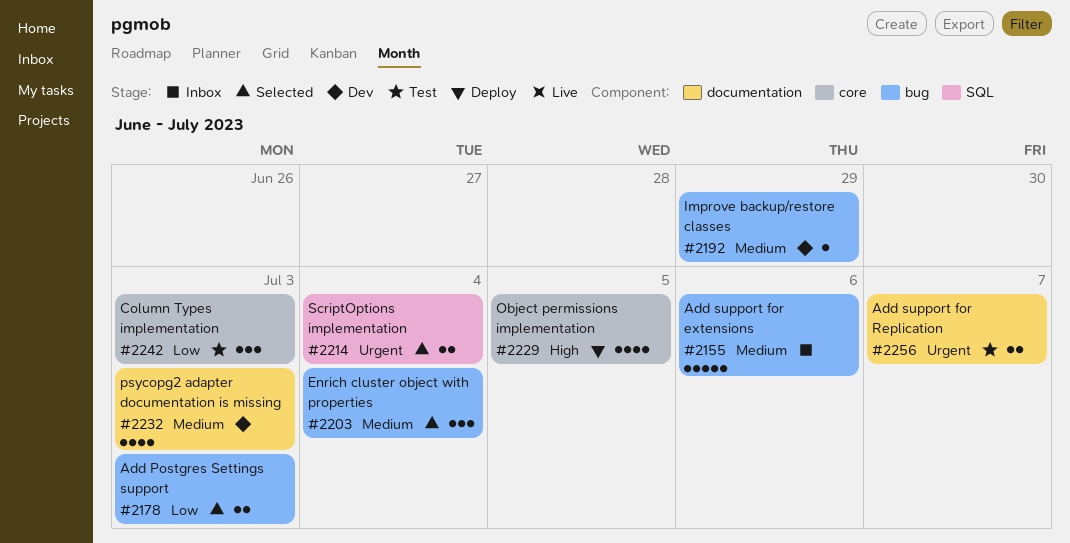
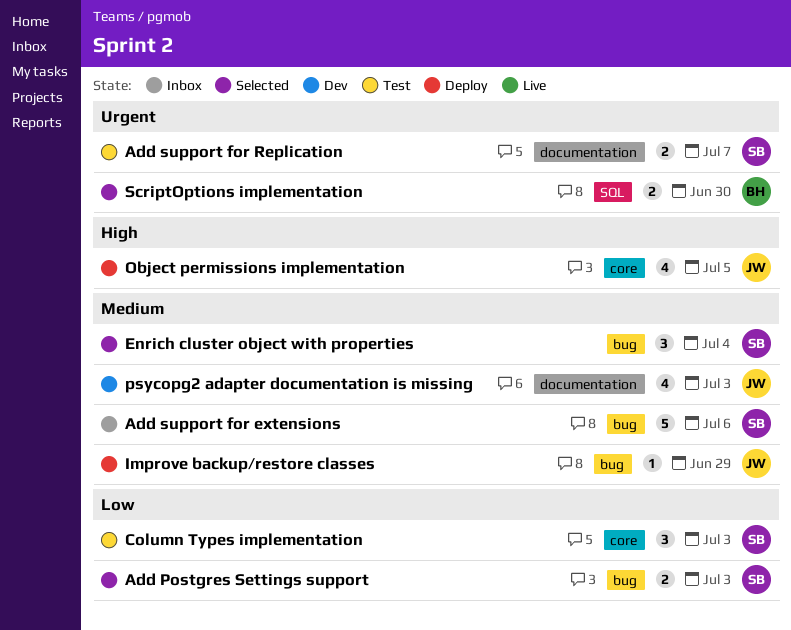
Improve backup/restore classes, status: Dev -> Deploy
ScriptOptions implementation, due: Jul 4 -> Jun 30

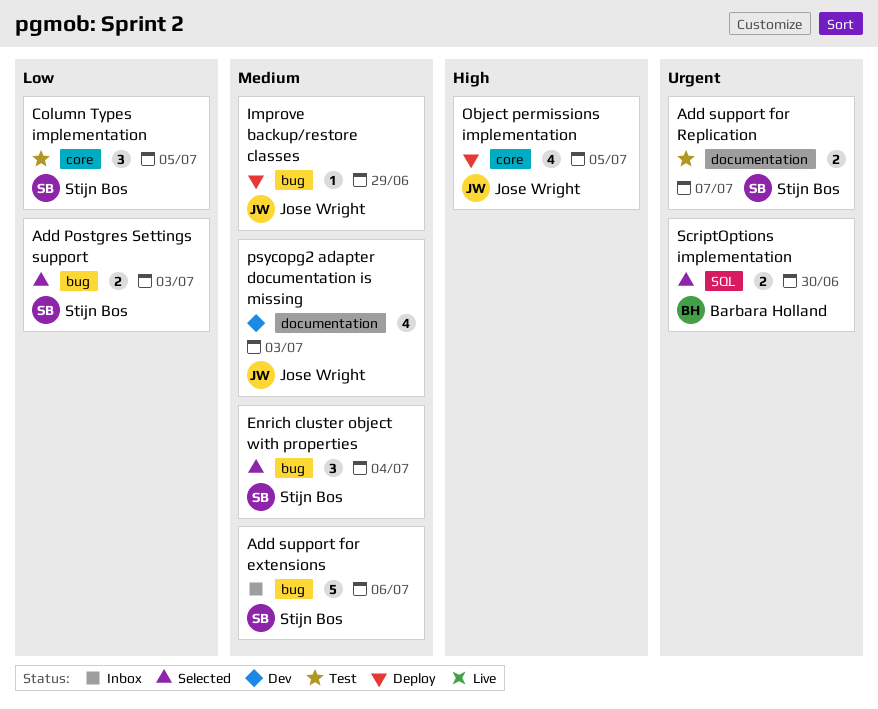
Column Types implementation, due: Jul 3 -> Jul 5

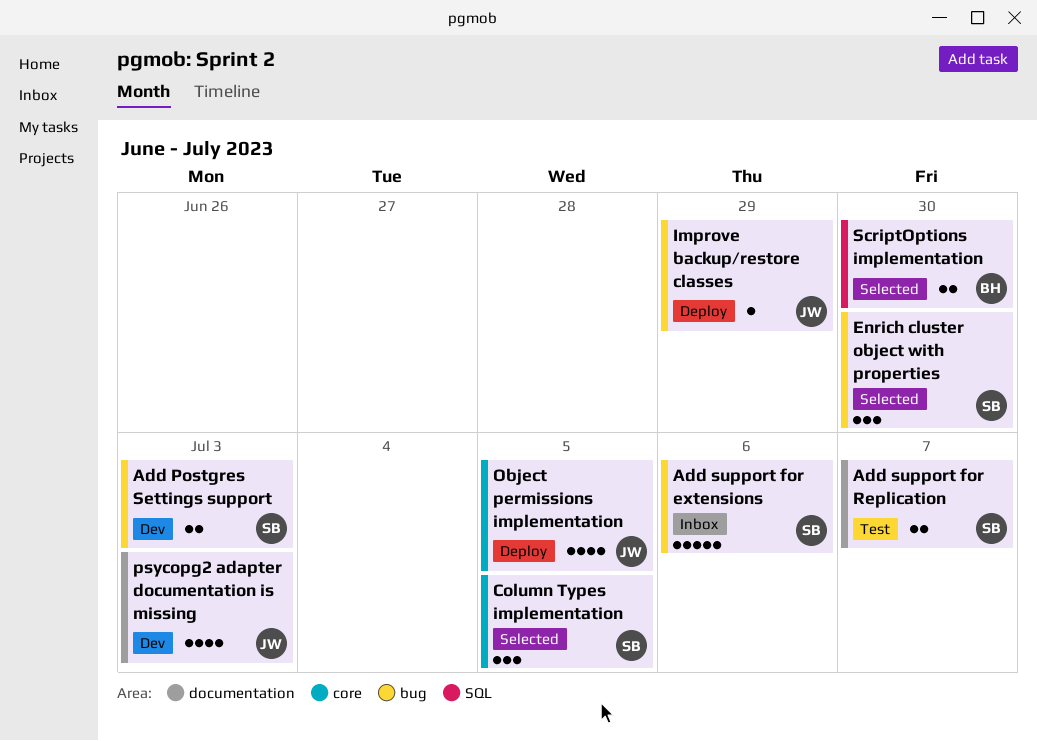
Add Postgres Settings support, status: Selected -> Dev
Column Types implementation, status: Test -> Selected
Enrich cluster object with properties, due: Jul 4 -> Jun 30

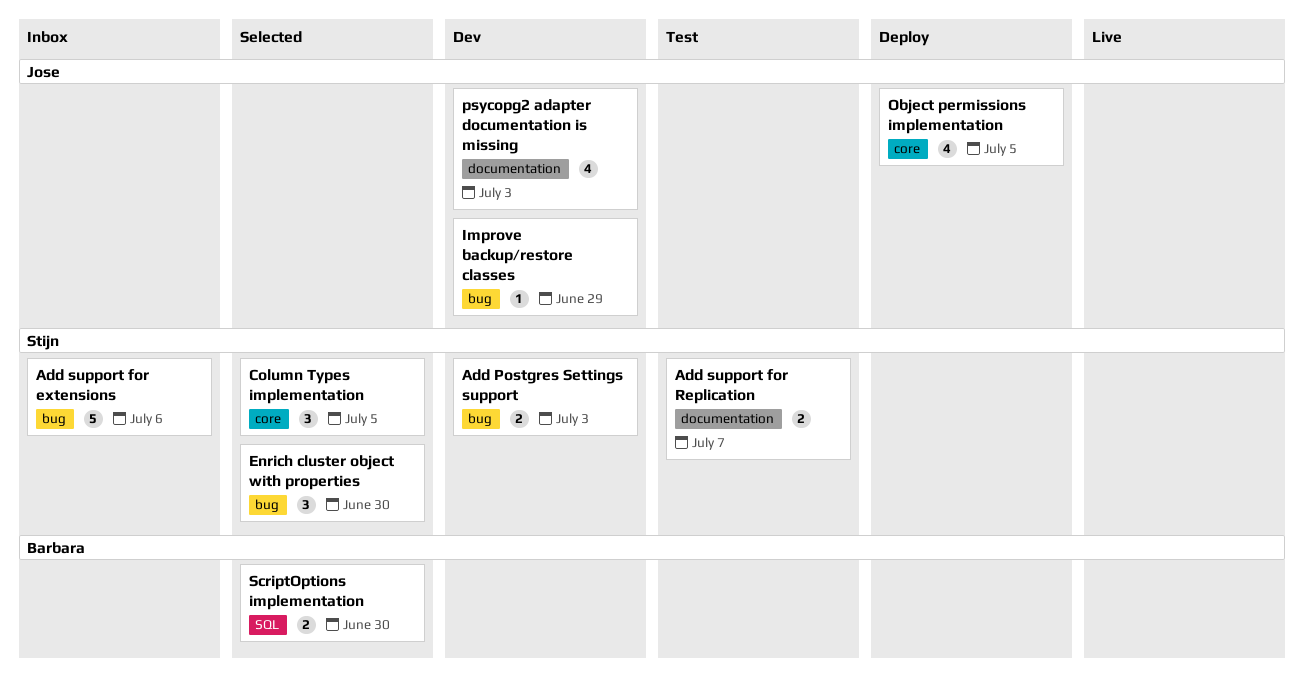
Improve backup/restore classes, status: Deploy -> Dev

